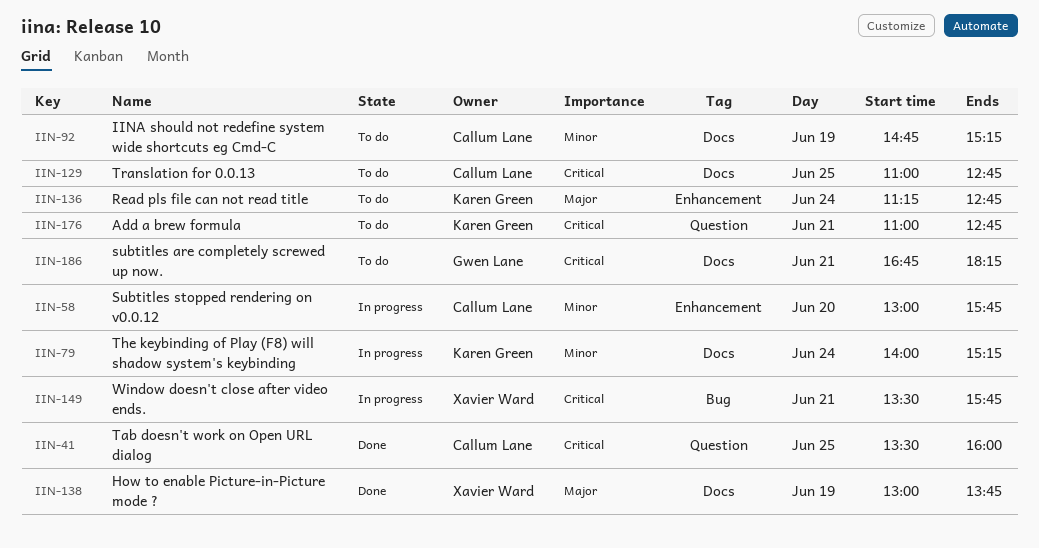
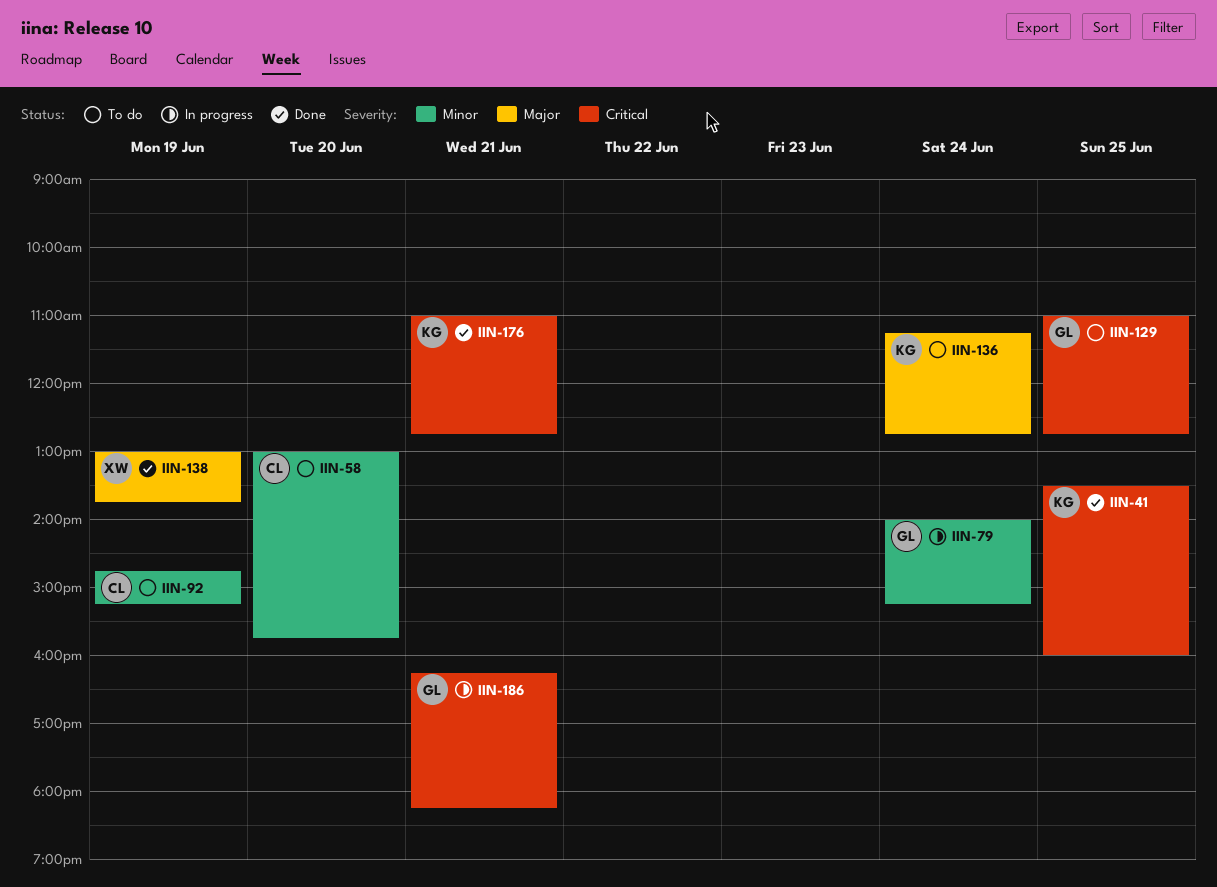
IIN-41, owner: Callum Lane -> Karen Green
IIN-58, status: In progress -> To do
IIN-79, owner: Karen Green -> Gwen Lane
IIN-129, owner: Callum Lane -> Gwen Lane
IIN-149: present -> none
IIN-176, status: To do -> Done
IIN-186, status: To do -> In progress
IIN-186, begins: 16:45 -> 16:15

